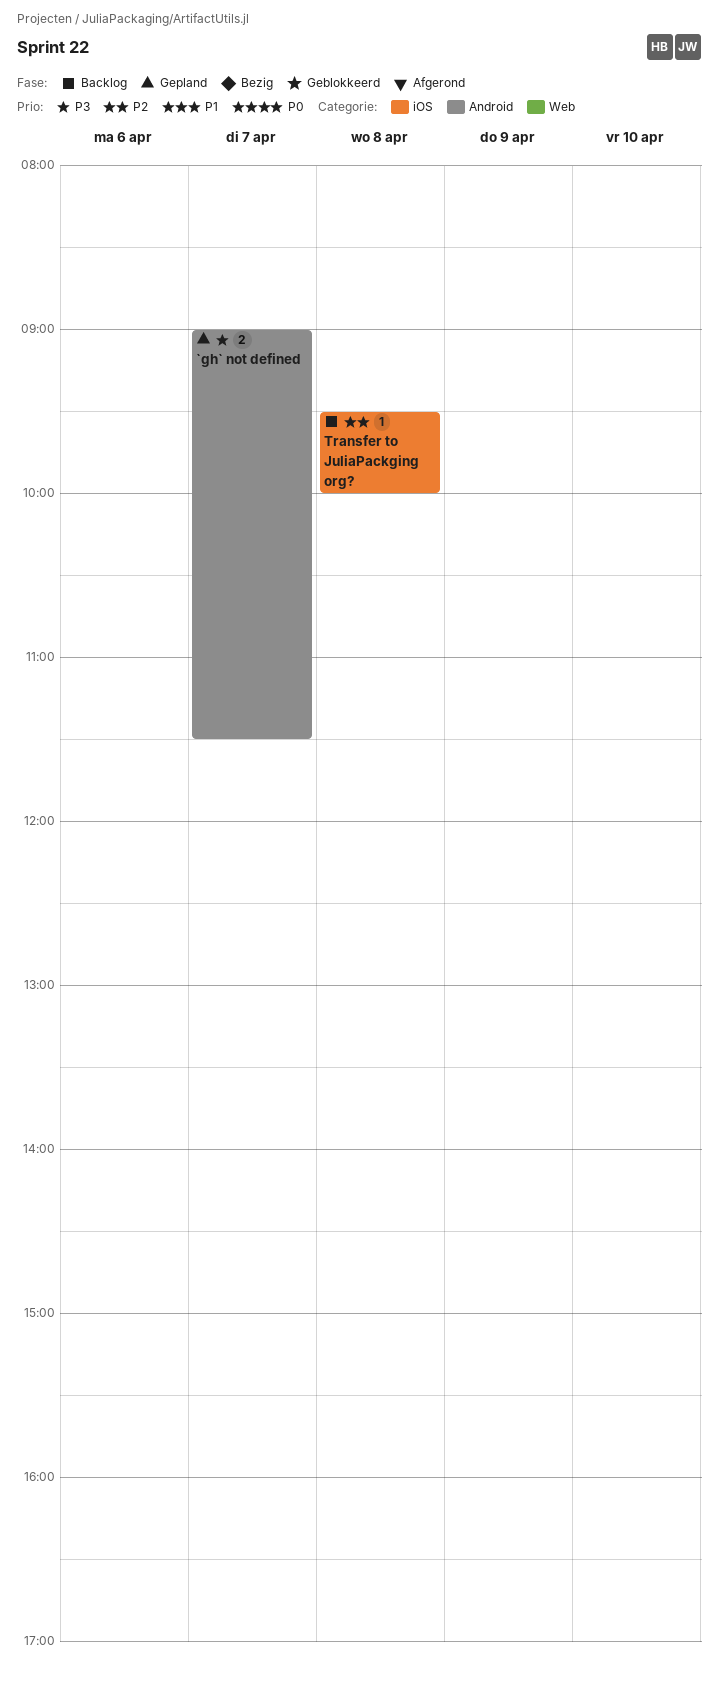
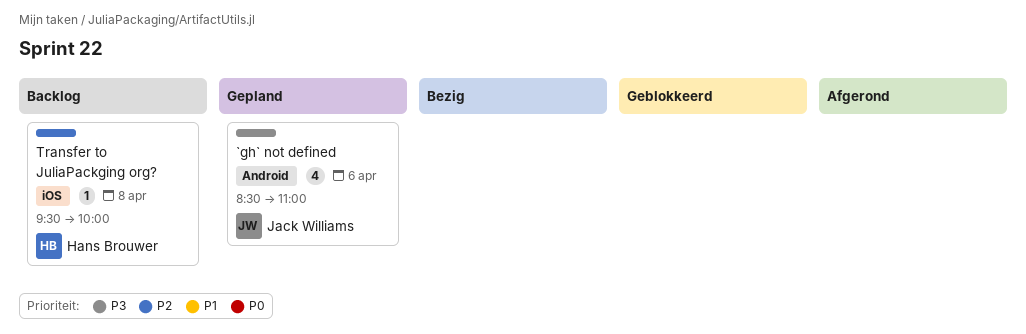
`gh` not defined, estimate: 2 -> 4
`gh` not defined, day: Apr 7 -> Apr 6
`gh` not defined, begins: 09:00 -> 08:30
`gh` not defined, ends: 11:30 -> 11:00

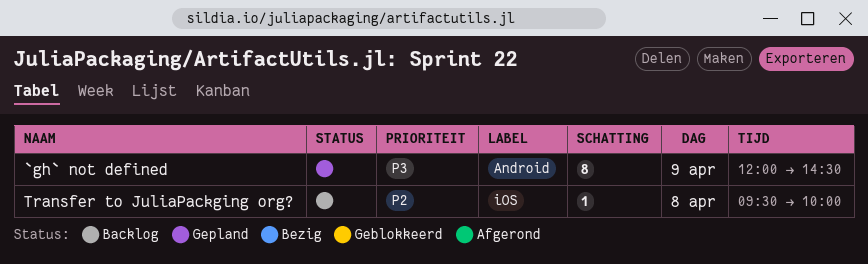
`gh` not defined, estimate: 4 -> 8
`gh` not defined, day: Apr 6 -> Apr 9
`gh` not defined, begins: 08:30 -> 12:00
`gh` not defined, ends: 11:00 -> 14:30

